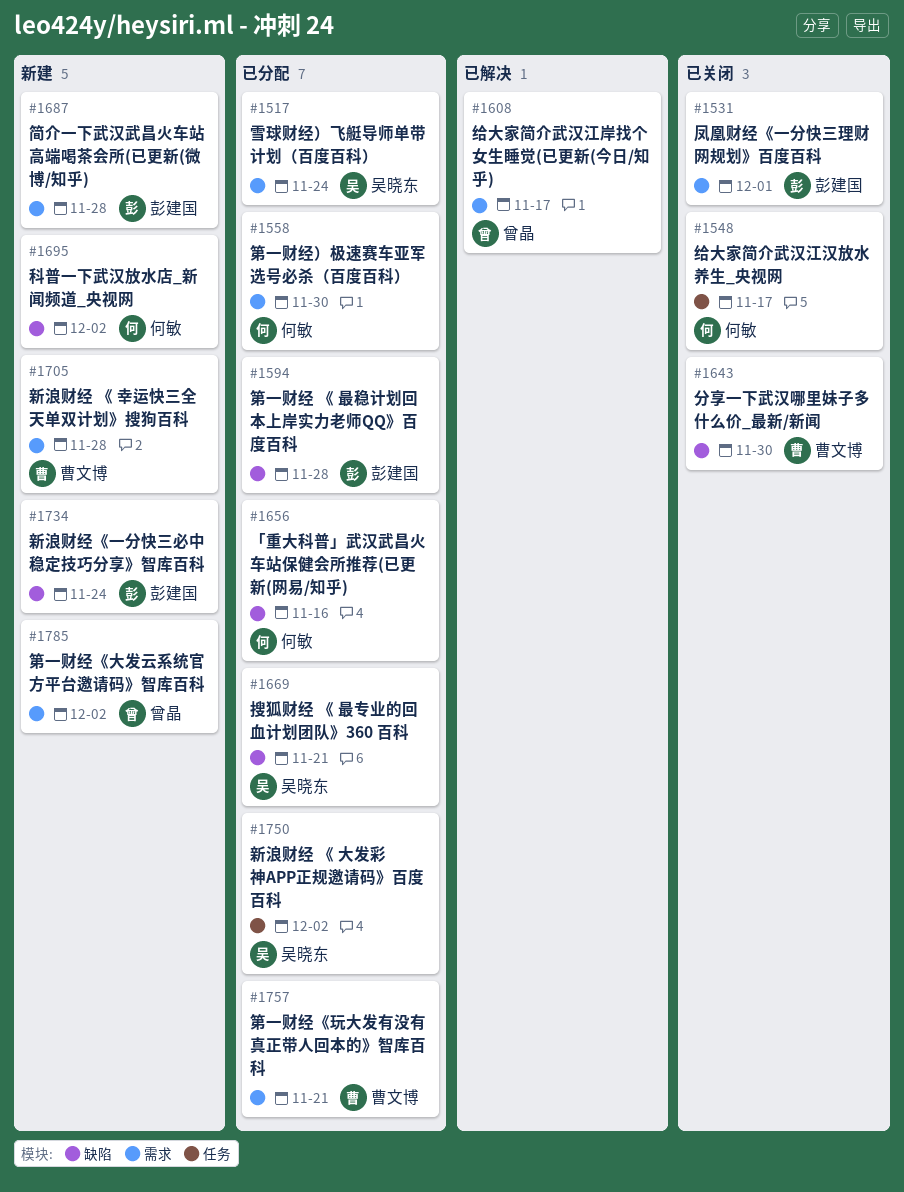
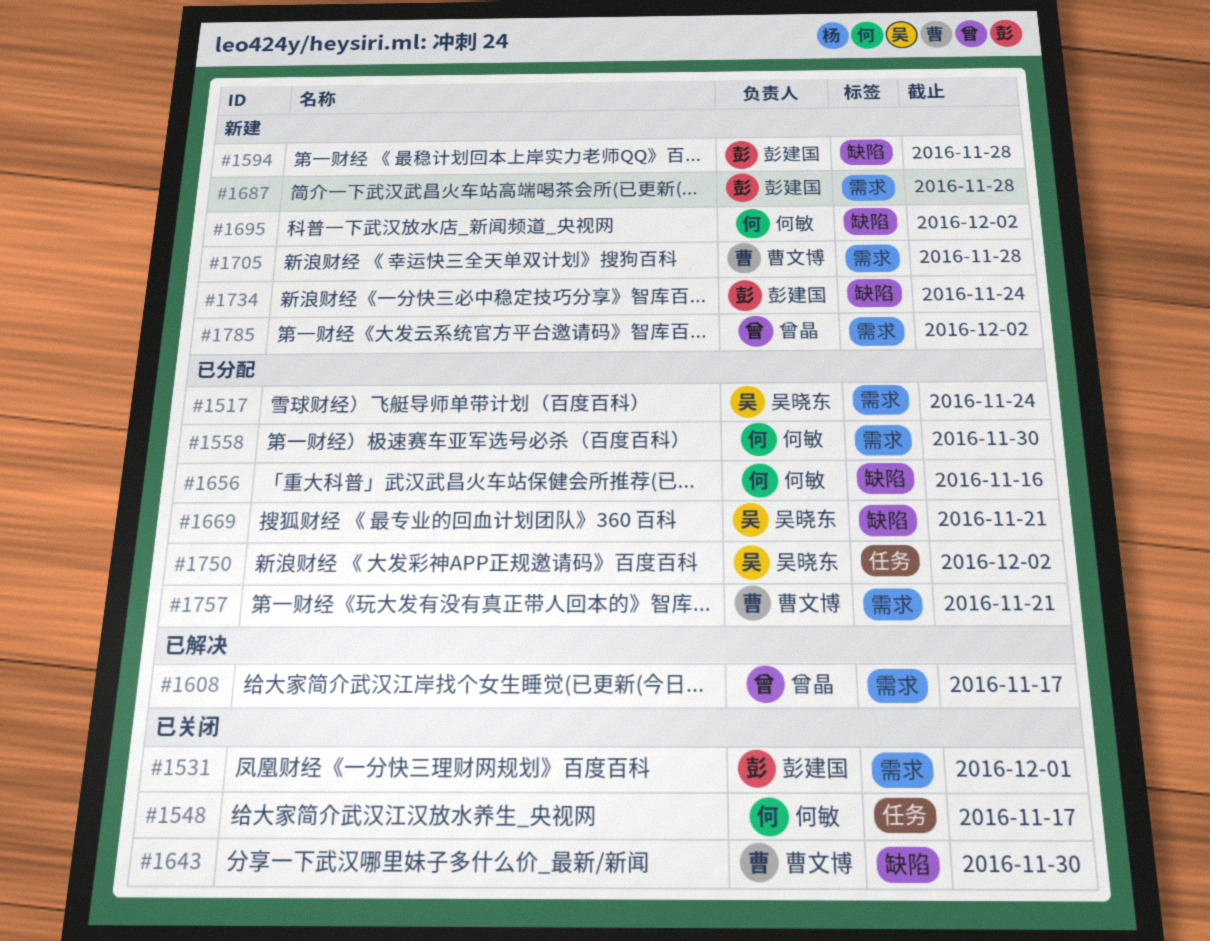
#1594, status: 已分配 -> 新建

